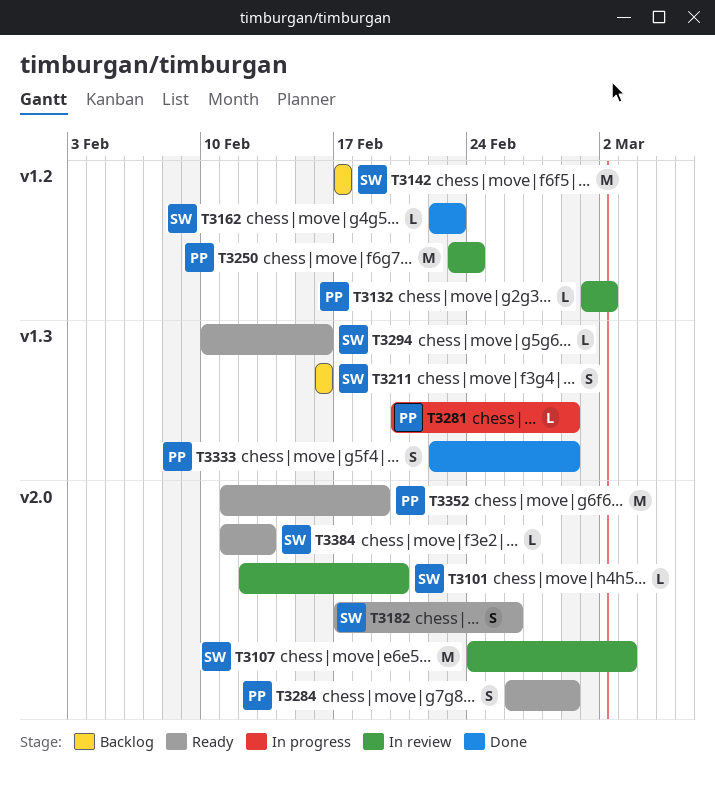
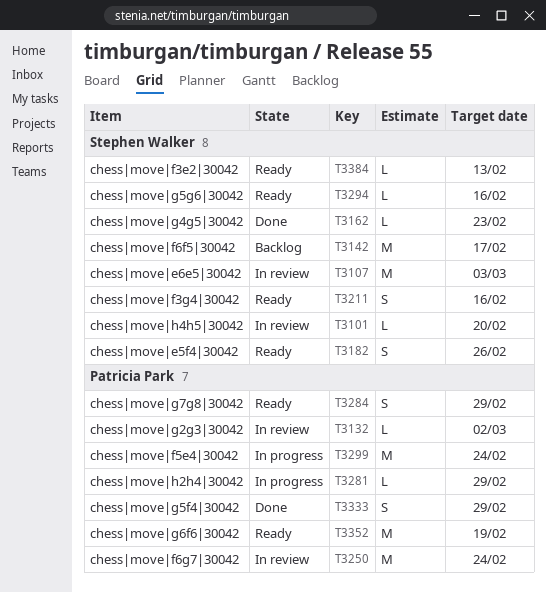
T3211, status: Backlog -> Ready
T3299: none -> present

